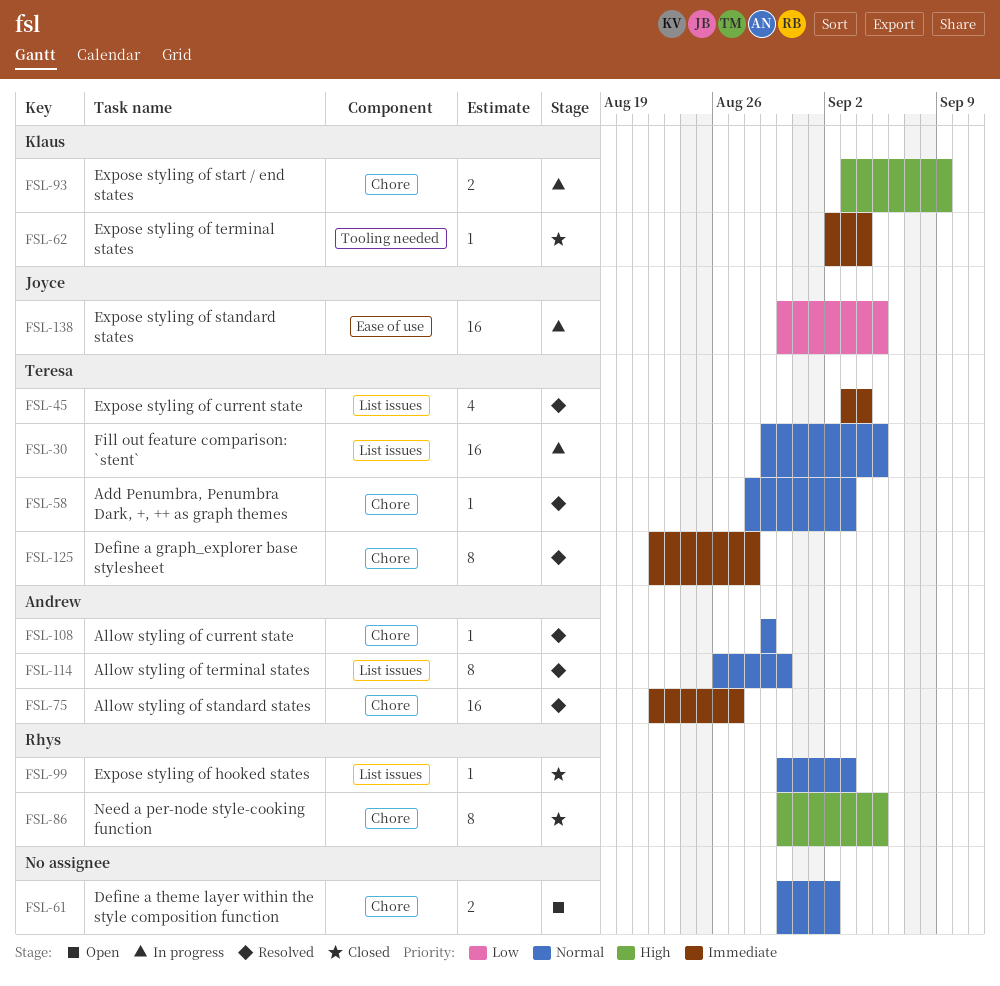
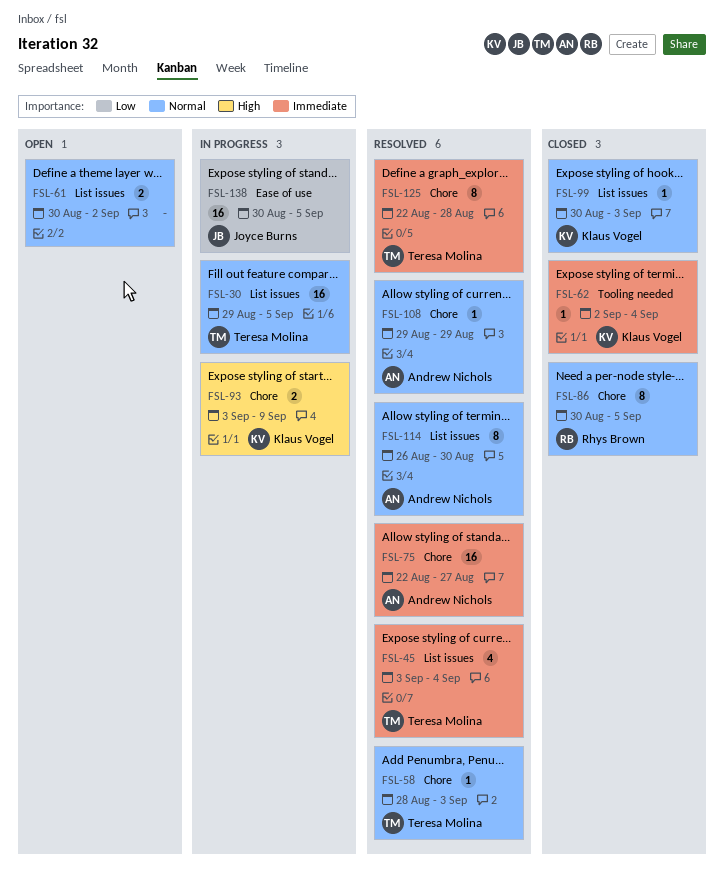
FSL-61, label: Chore -> List issues
FSL-86, priority: High -> Normal
FSL-99, owner: Rhys Brown -> Klaus Vogel

